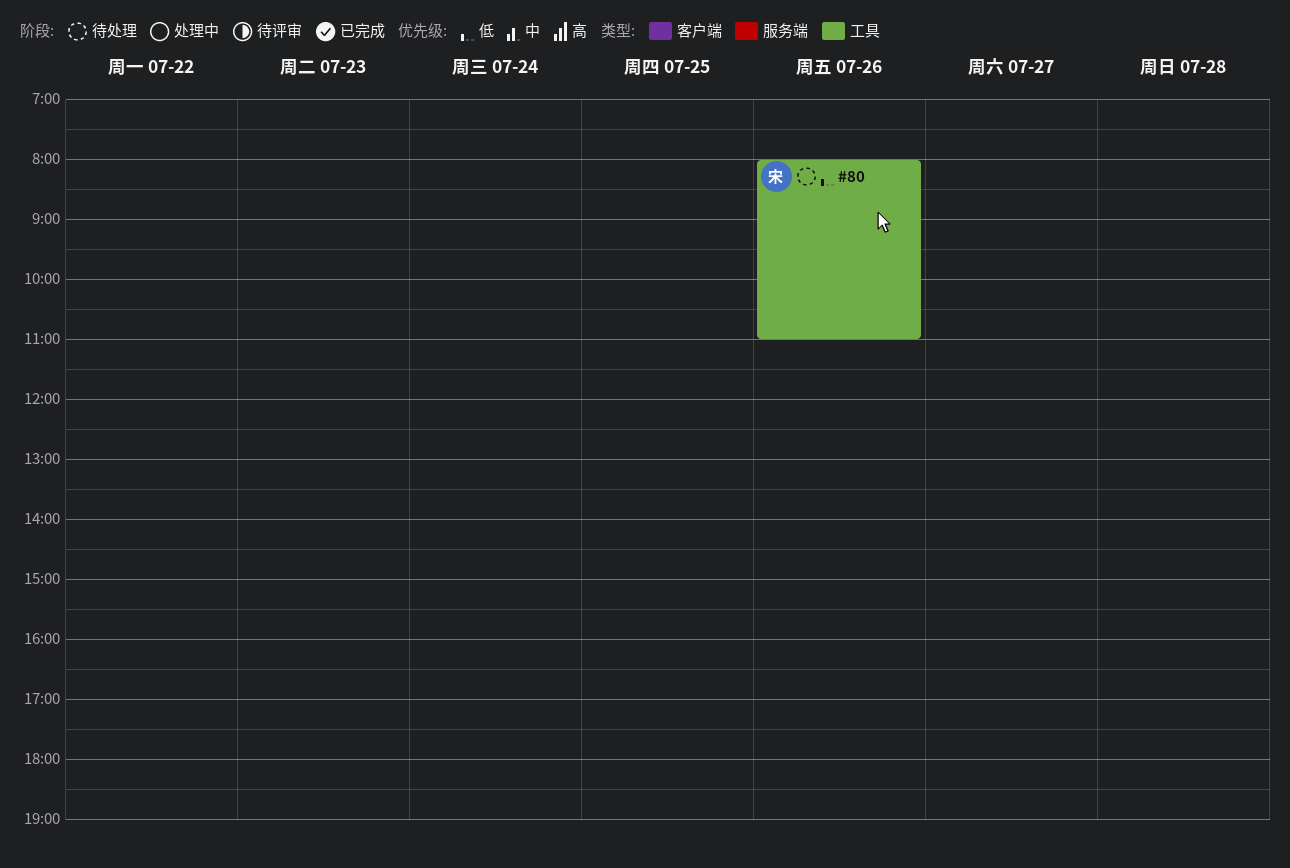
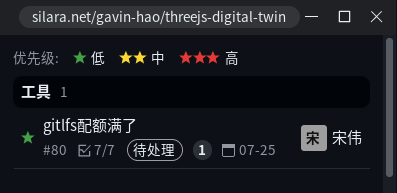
#80, day: Jul 26 -> Jul 25

